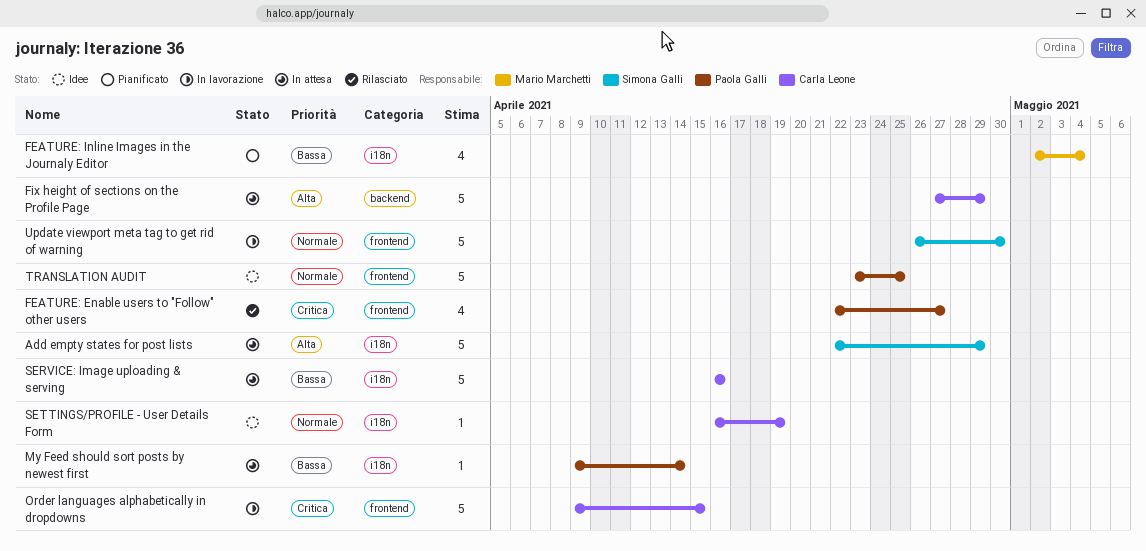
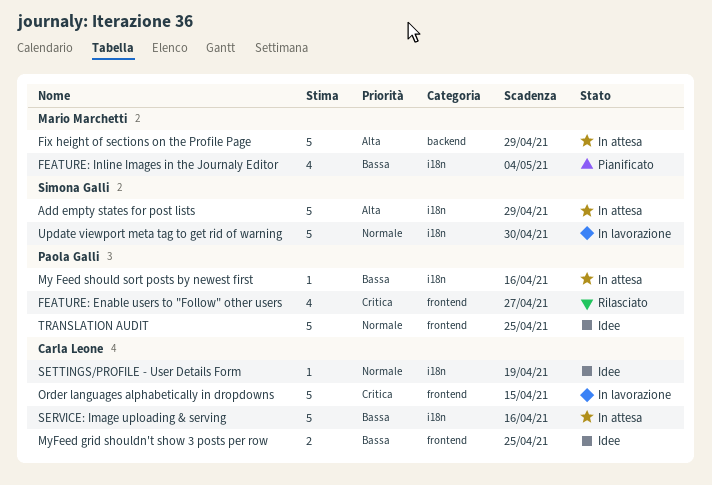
Fix height of sections on the Profile Page, owner: Carla Leone -> Mario Marchetti
My Feed should sort posts by newest first, due: Apr 14 -> Apr 16
MyFeed grid shouldn't show 3 posts per row: none -> present
Update viewport meta tag to get rid of warning, label: frontend -> i18n

